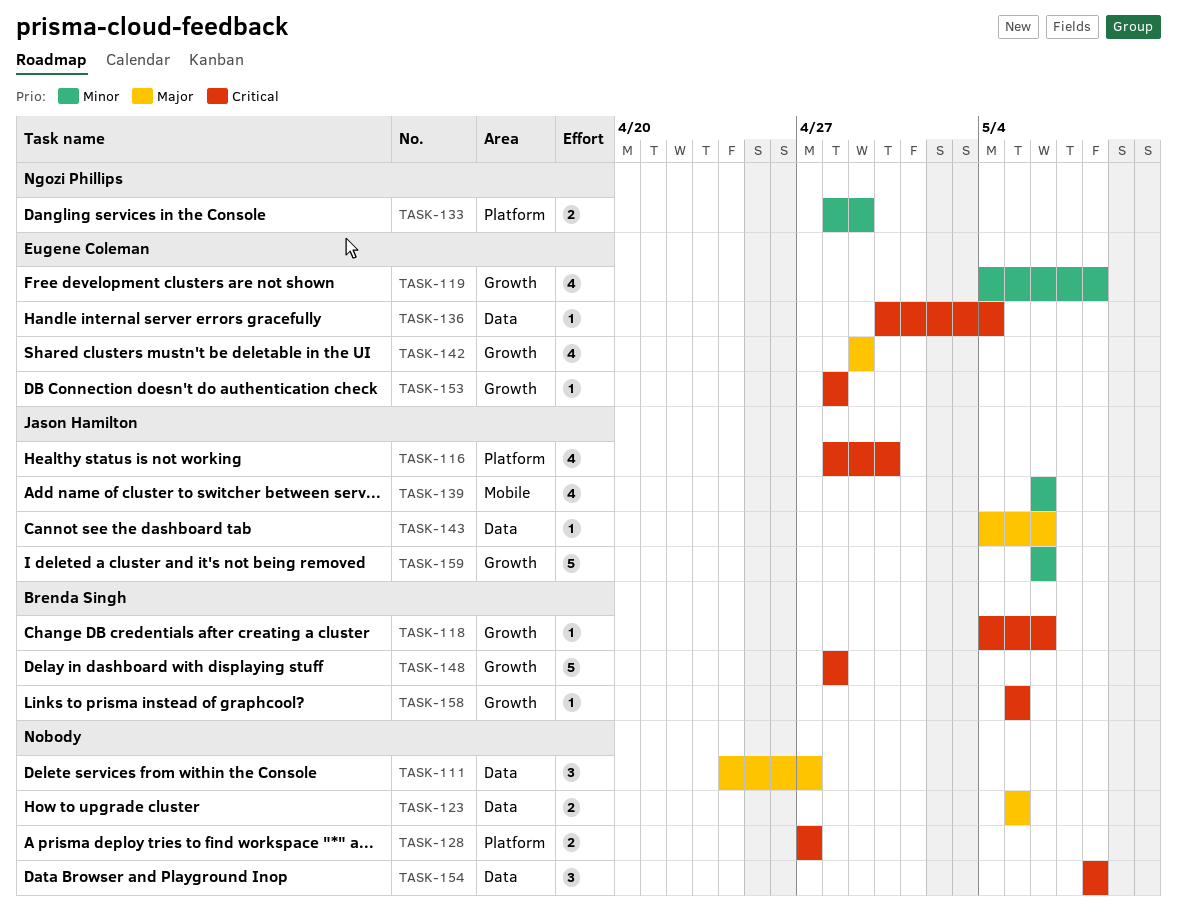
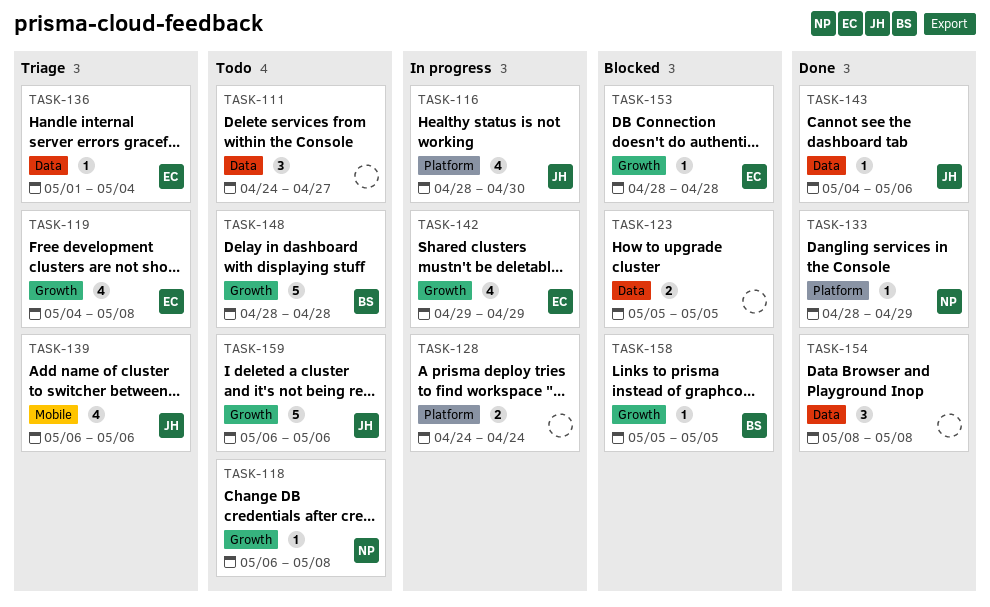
TASK-118, owner: Brenda Singh -> Ngozi Phillips
TASK-118, start: May 4 -> May 6
TASK-118, due: May 6 -> May 8
TASK-128, start: Apr 27 -> Apr 24
TASK-128, due: Apr 27 -> Apr 24
TASK-133, estimate: 2 -> 1
TASK-136, start: Apr 30 -> May 1

